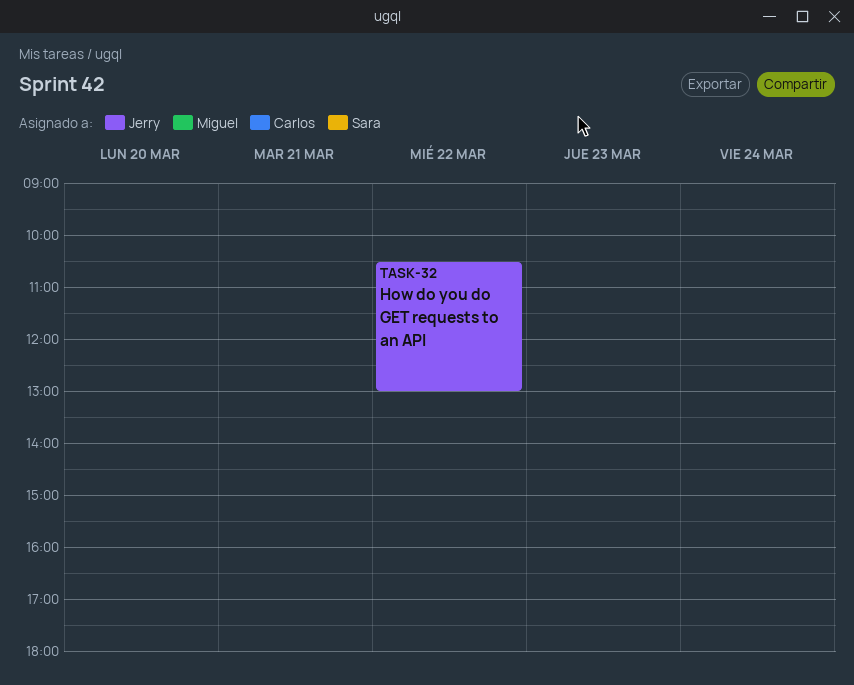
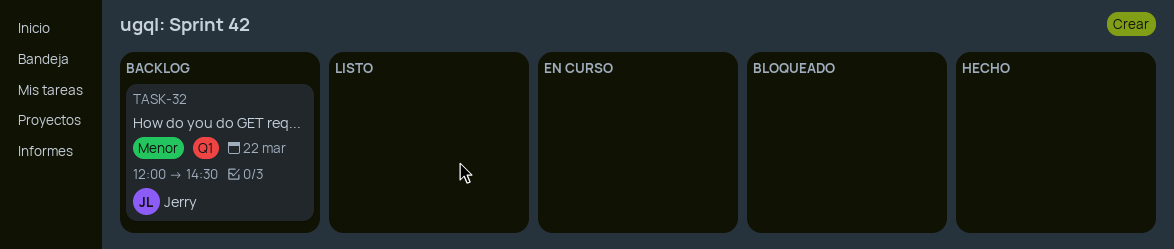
TASK-32, begins: 10:30 -> 12:00
TASK-32, ends: 13:00 -> 14:30

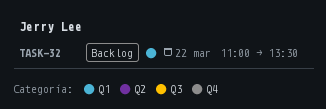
TASK-32, begins: 12:00 -> 11:00
TASK-32, ends: 14:30 -> 13:30

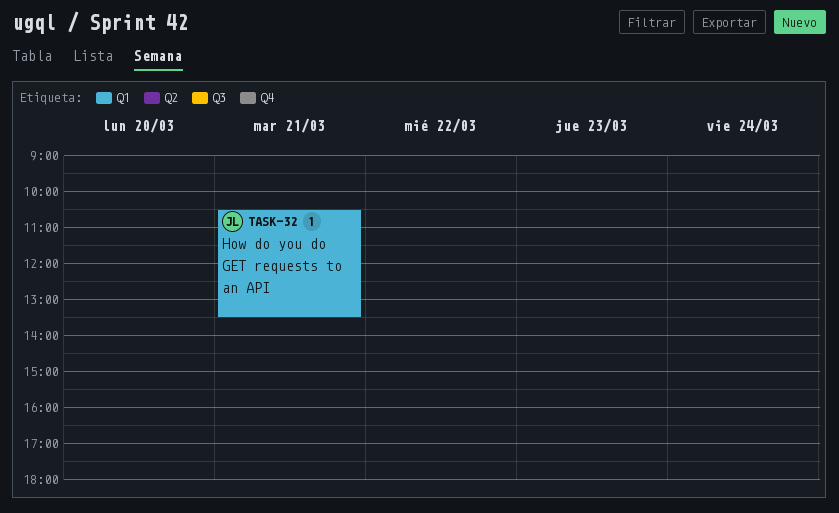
TASK-32, day: Mar 22 -> Mar 21
TASK-32, begins: 11:00 -> 10:30

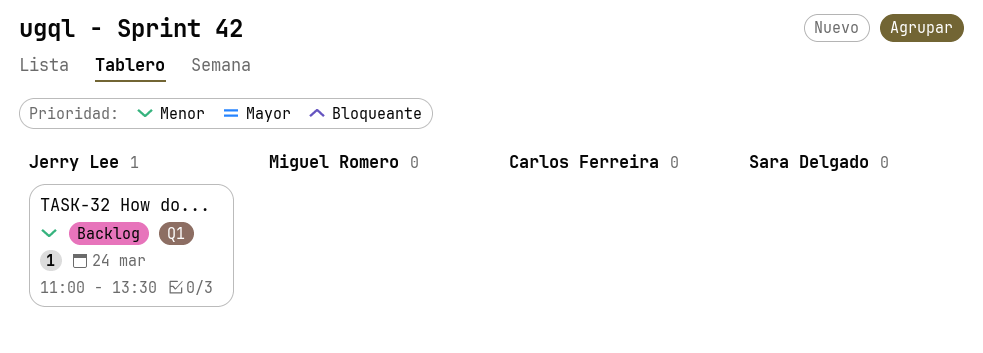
TASK-32, day: Mar 21 -> Mar 24
TASK-32, begins: 10:30 -> 11:00

